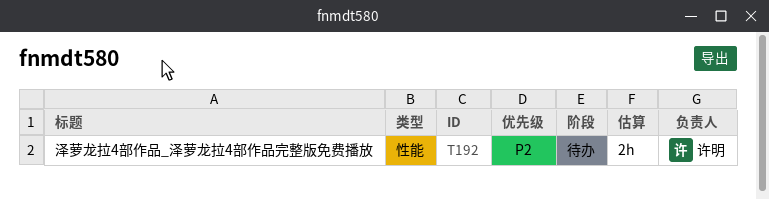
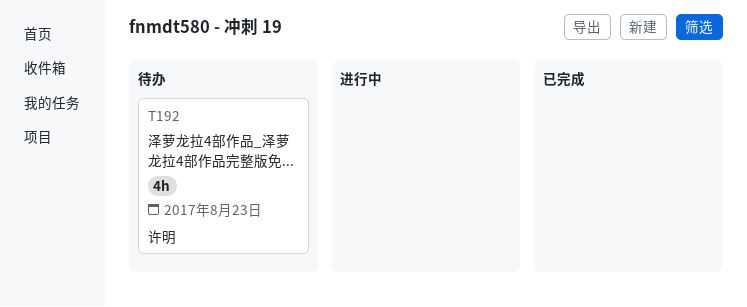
T192, estimate: 2h -> 4h

